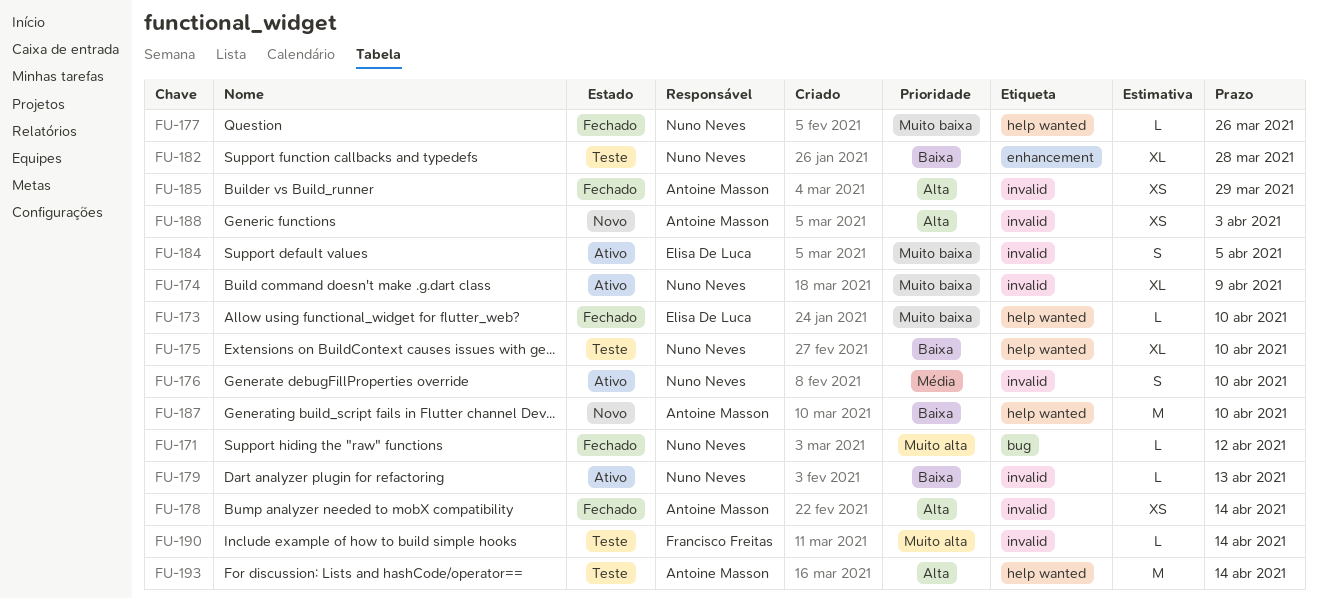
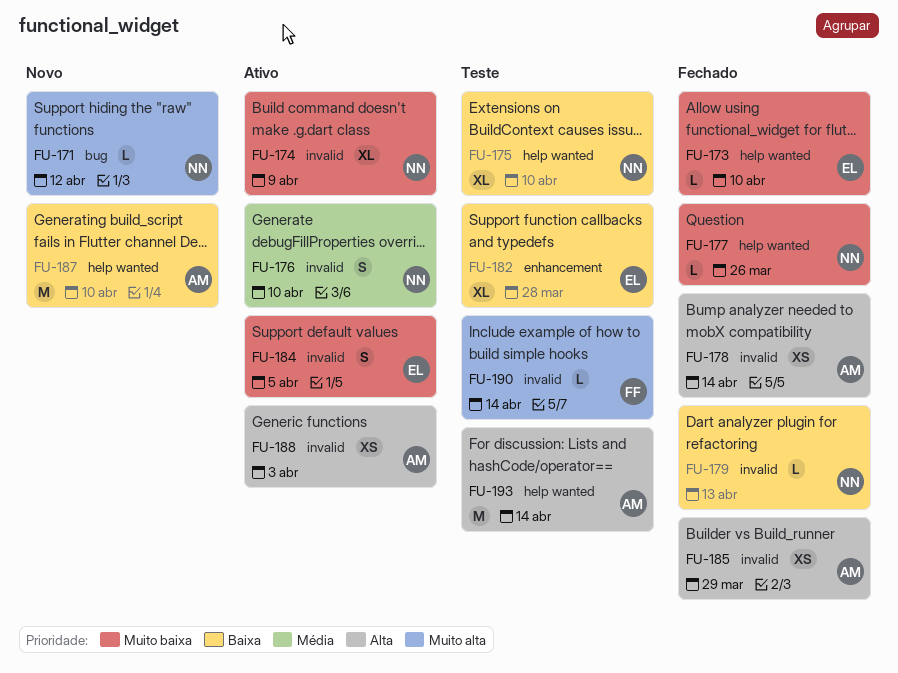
FU-171, status: Fechado -> Novo
FU-179, status: Ativo -> Fechado
FU-182, owner: Nuno Neves -> Elisa De Luca
FU-188, status: Novo -> Ativo

